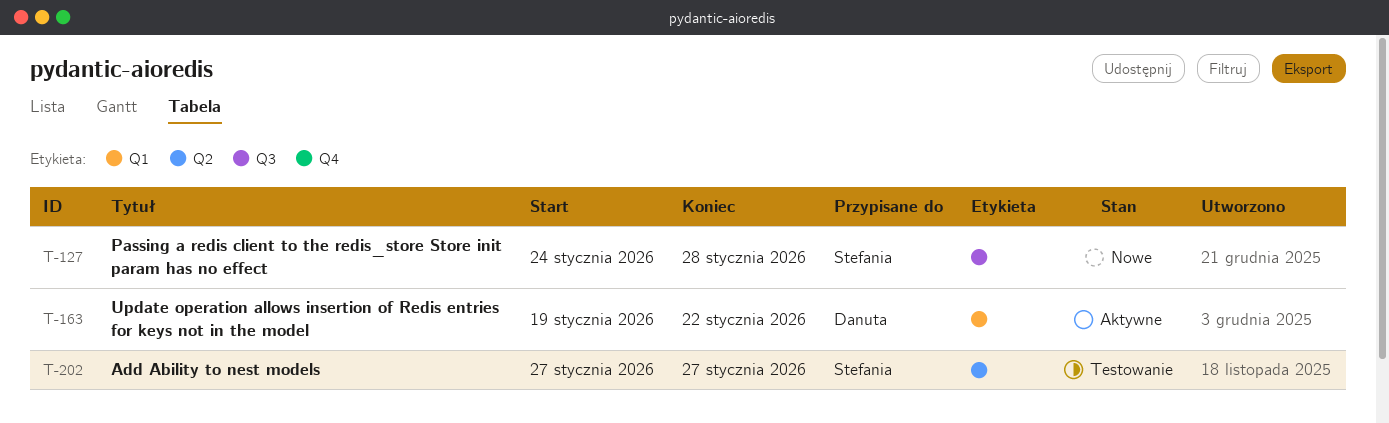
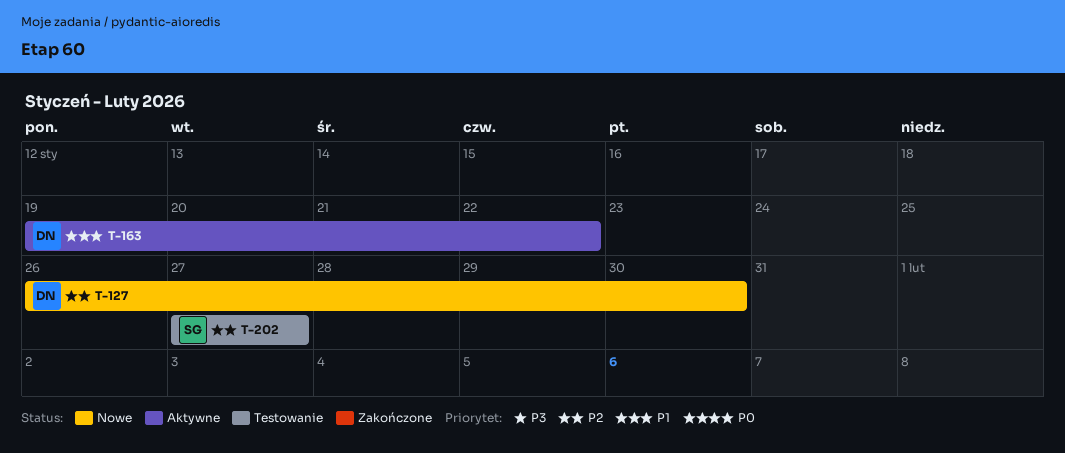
T-127, owner: Stefania -> Danuta
T-127, start: Jan 24 -> Jan 26
T-127, due: Jan 28 -> Jan 30

